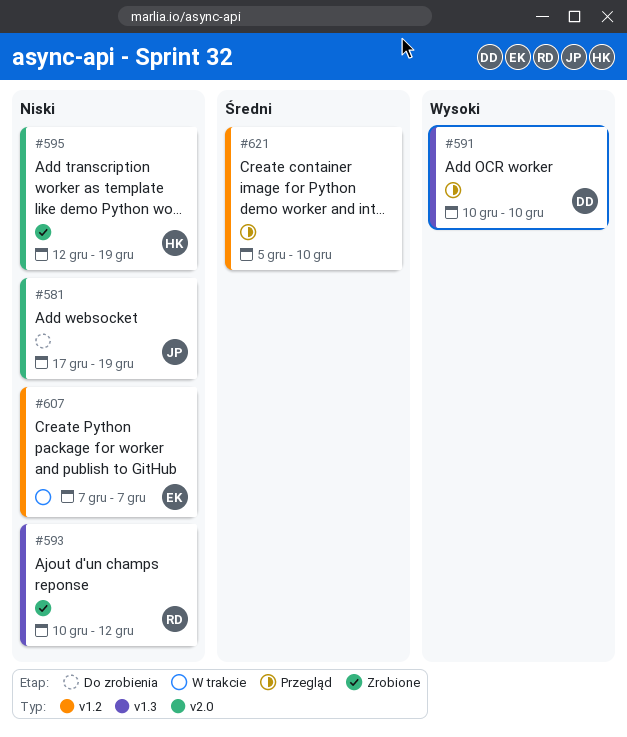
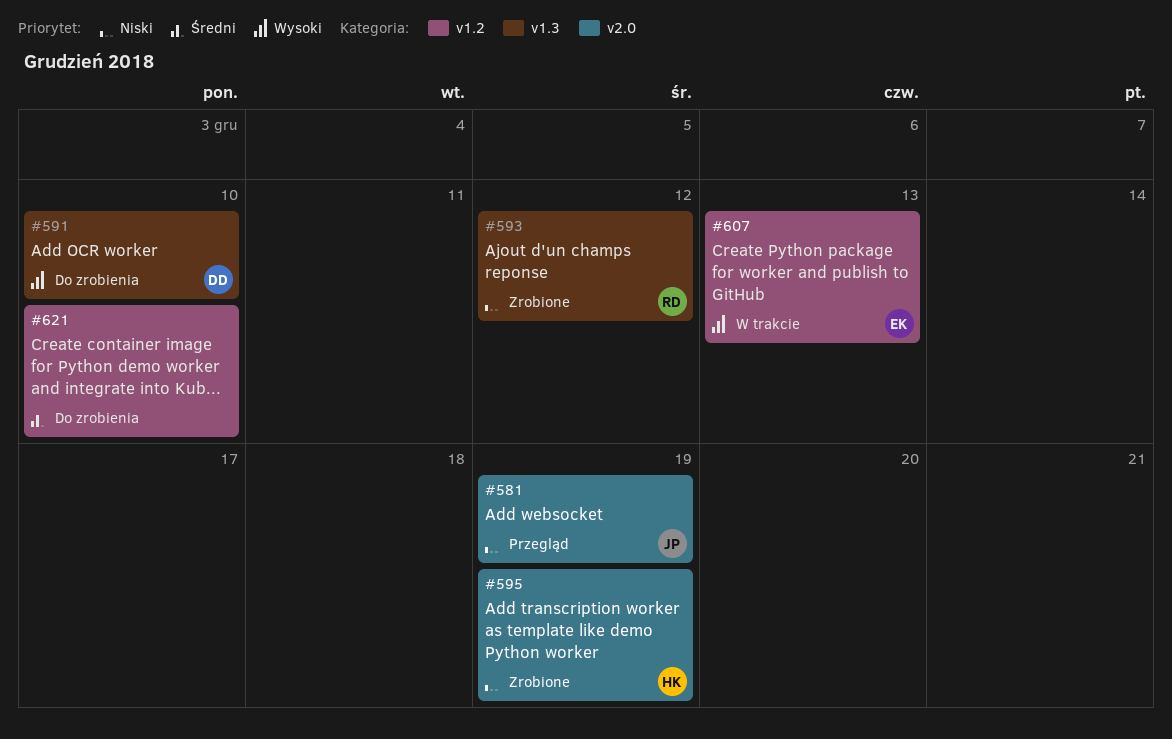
#581, status: Do zrobienia -> Przegląd
#591, status: Przegląd -> Do zrobienia
#607, priority: Niski -> Wysoki
#607, due: Dec 7 -> Dec 13
#621, status: Przegląd -> Do zrobienia

